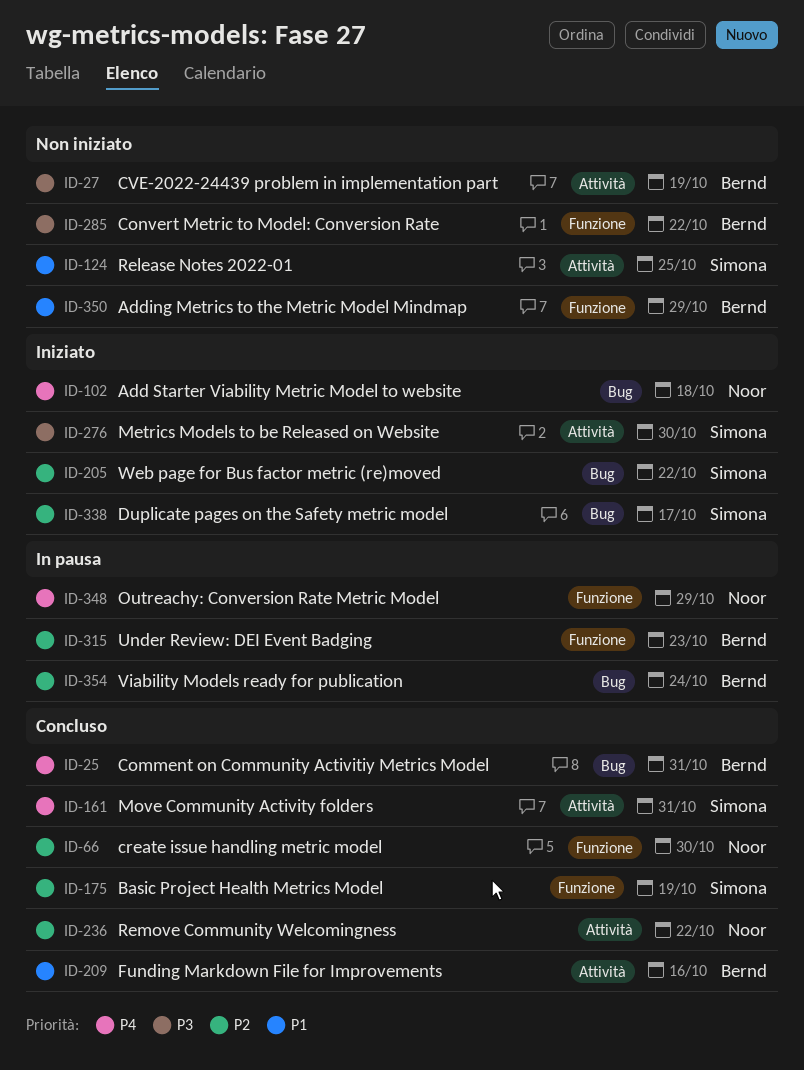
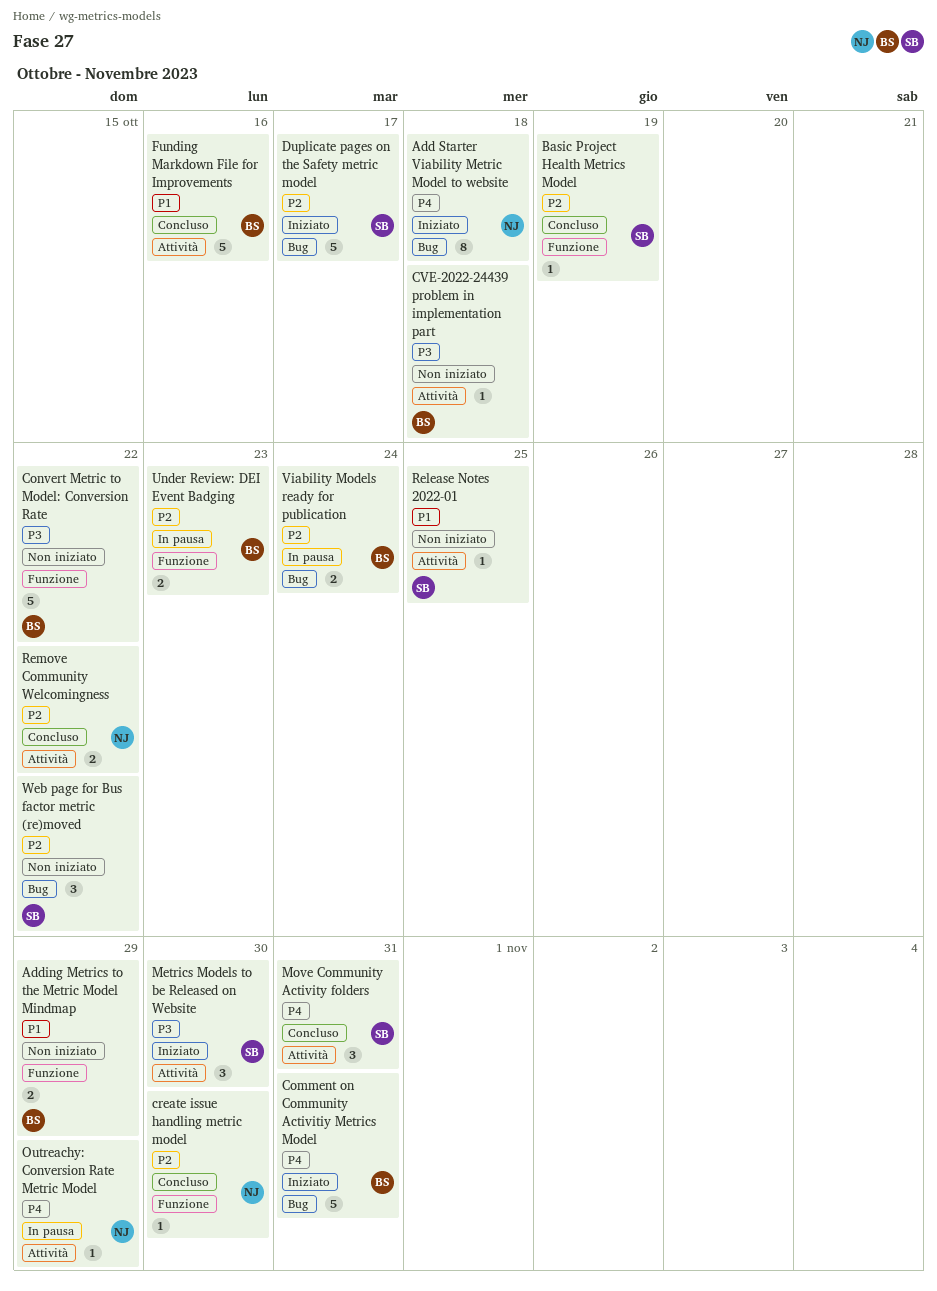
Comment on Community Activitiy Metrics Model, status: Concluso -> Iniziato
CVE-2022-24439 problem in implementation part, due: Oct 19 -> Oct 18
Outreachy: Conversion Rate Metric Model, label: Funzione -> Attività
Web page for Bus factor metric (re)moved, status: Iniziato -> Non iniziato

